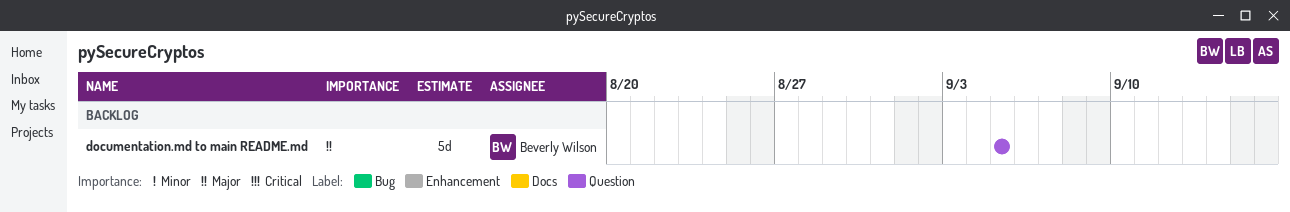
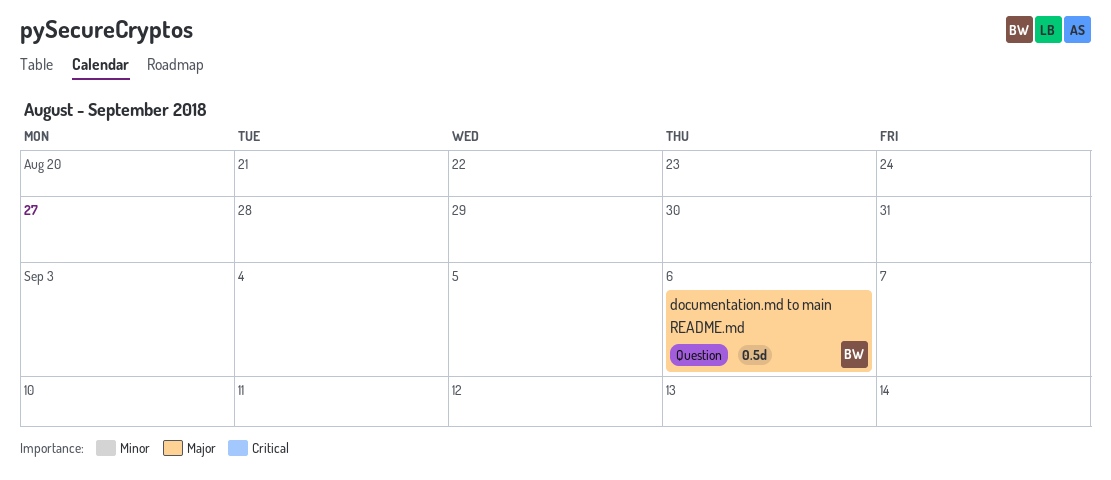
documentation.md to main README.md, estimate: 5d -> 0.5d
documentation.md to main README.md, due: Sep 5 -> Sep 6

